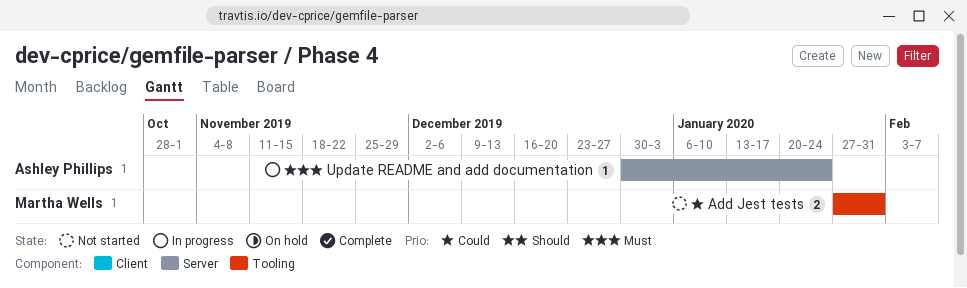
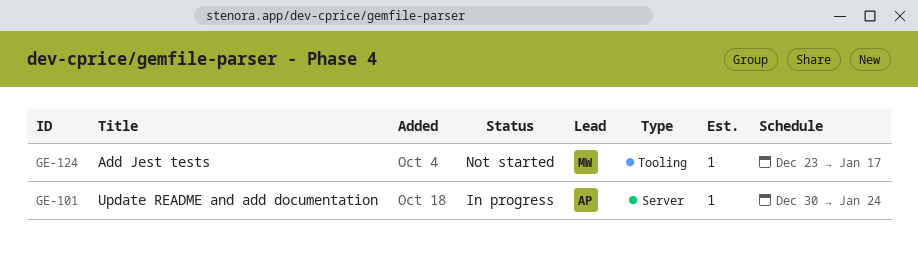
Add Jest tests, estimate: 2 -> 1
Add Jest tests, start: Jan 27 -> Dec 23
Add Jest tests, due: Jan 31 -> Jan 17

